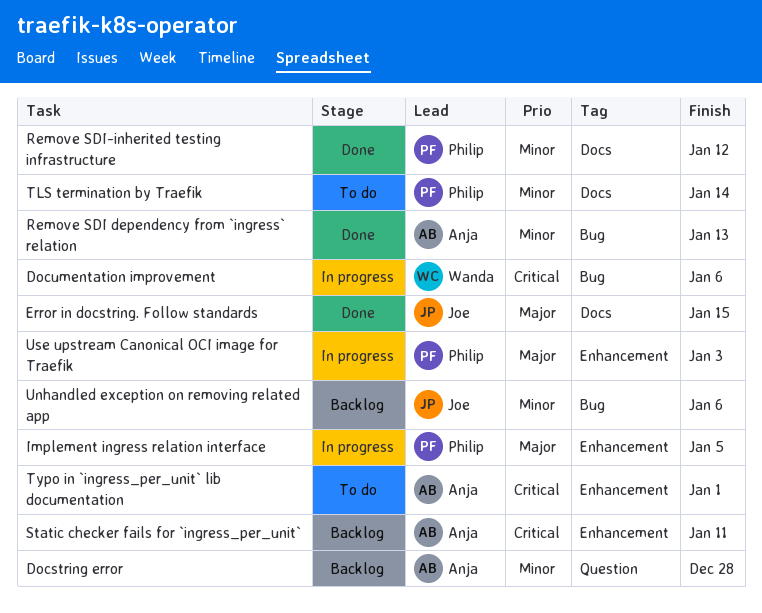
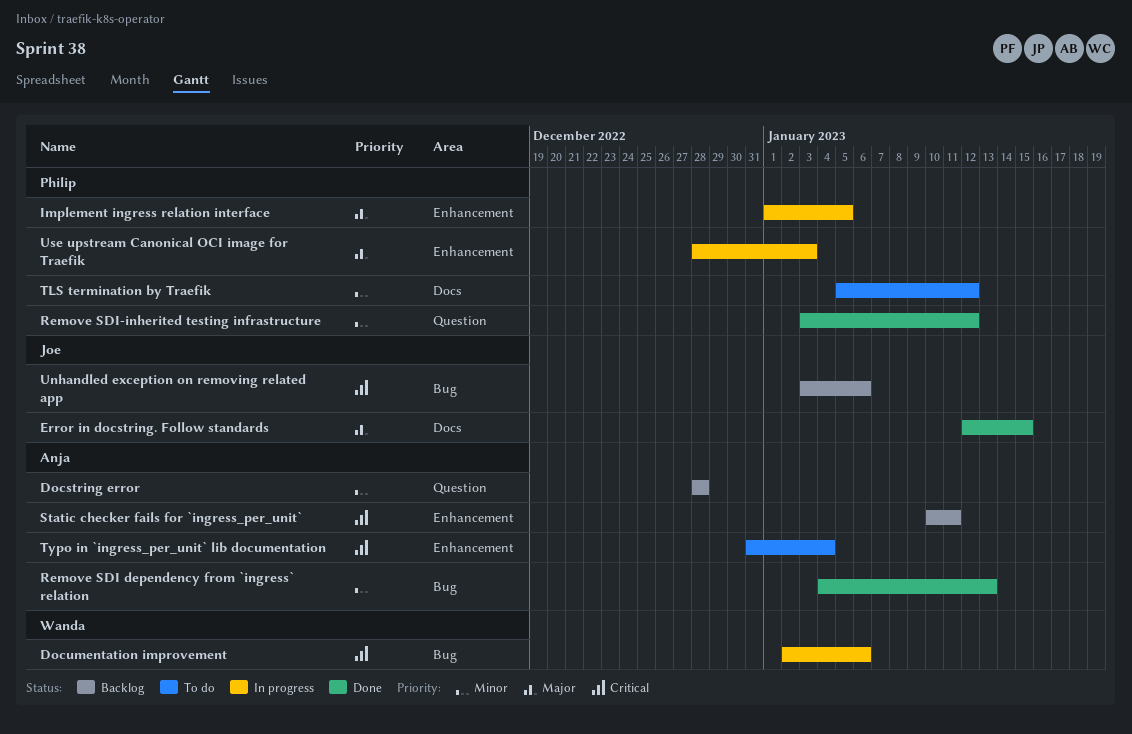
Remove SDI-inherited testing infrastructure, label: Docs -> Question
TLS termination by Traefik, due: Jan 14 -> Jan 12
Typo in `ingress_per_unit` lib documentation, due: Jan 1 -> Jan 4
Unhandled exception on removing related app, priority: Minor -> Critical

